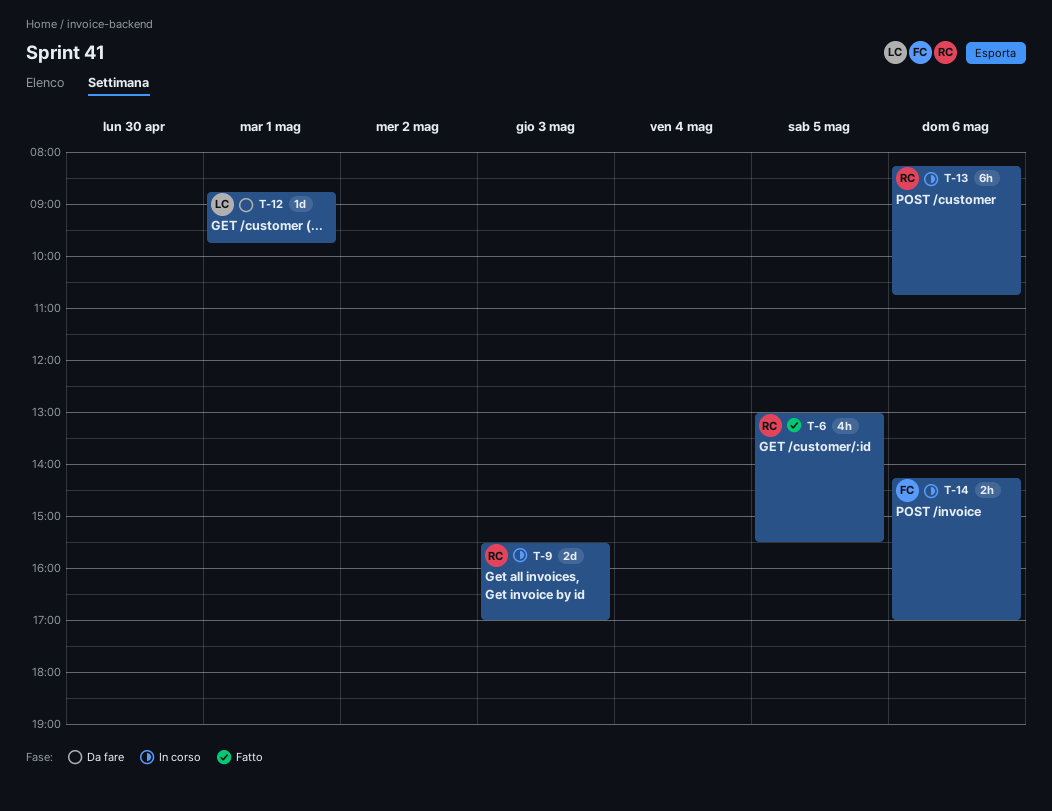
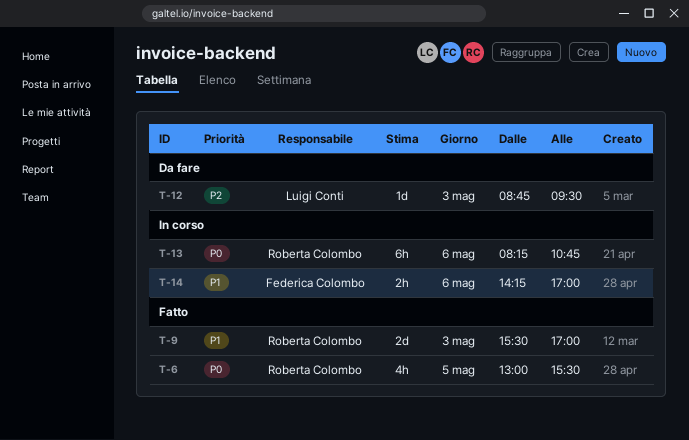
T-9, status: In corso -> Fatto
T-12, day: May 1 -> May 3
T-12, ends: 09:45 -> 09:30

